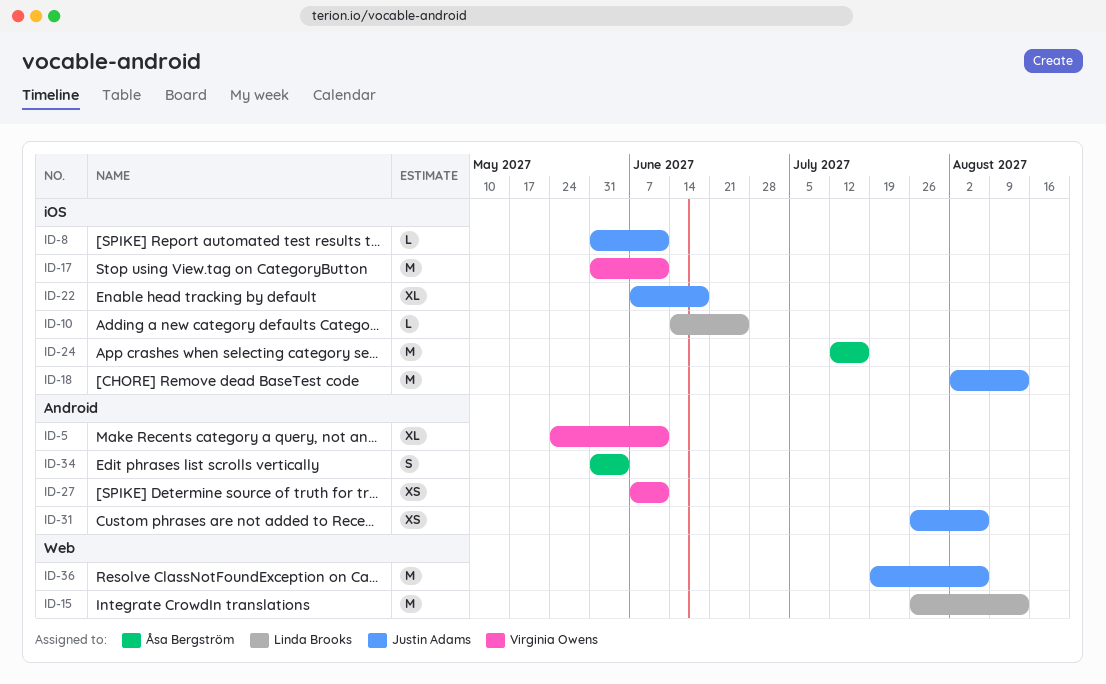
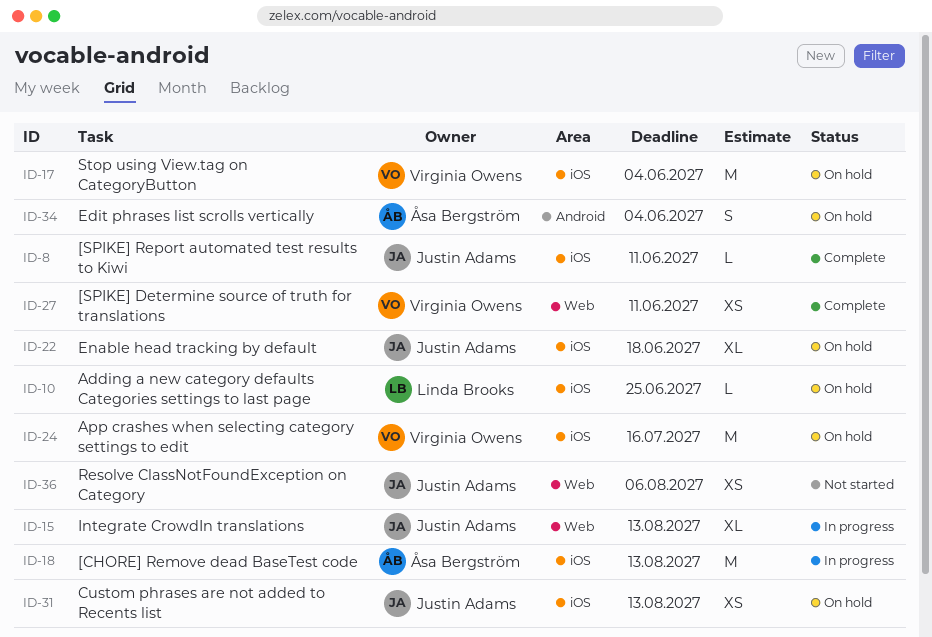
ID-5: present -> none
ID-15, owner: Linda Brooks -> Justin Adams
ID-15, estimate: M -> XL
ID-17, due: Jun 11 -> Jun 4
ID-18, owner: Justin Adams -> Åsa Bergström
ID-24, owner: Åsa Bergström -> Virginia Owens
ID-27, label: Android -> Web
ID-31, label: Android -> iOS
ID-31, due: Aug 6 -> Aug 13
ID-36, estimate: M -> XS

